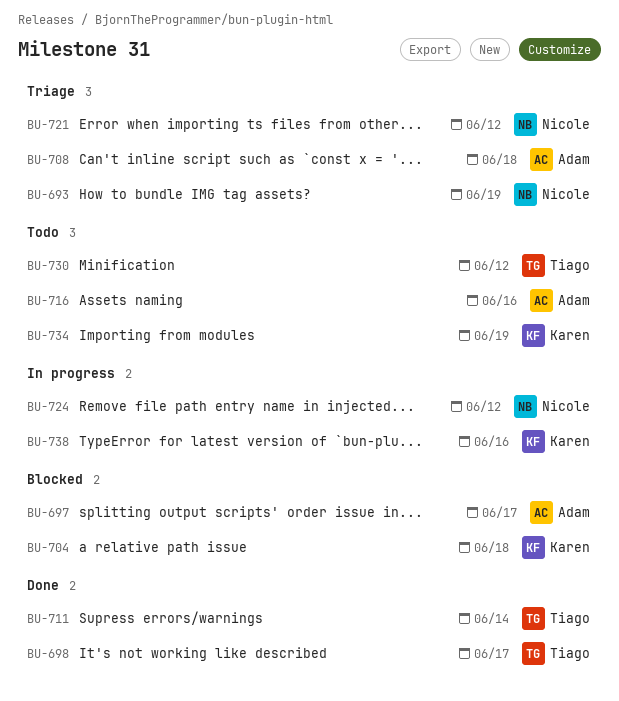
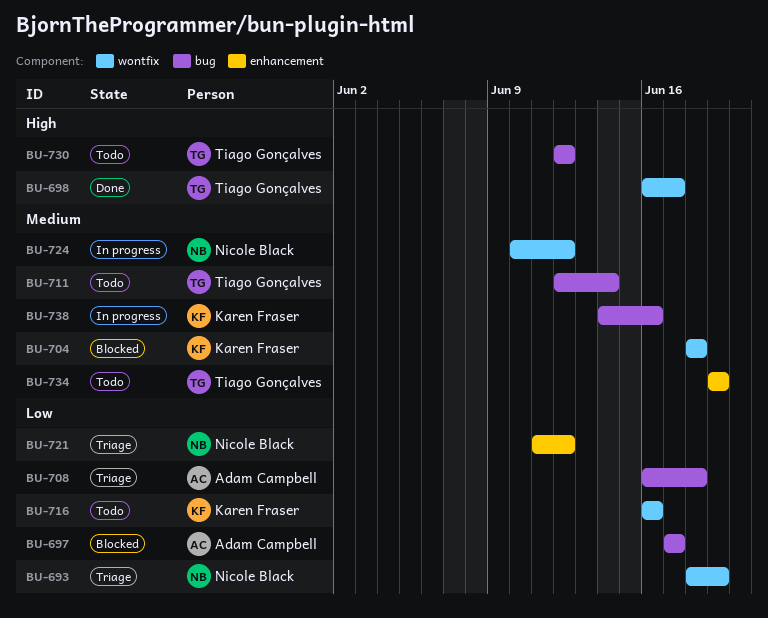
BU-711, status: Done -> Todo
BU-716, owner: Adam Campbell -> Karen Fraser
BU-734, owner: Karen Fraser -> Tiago Gonçalves

